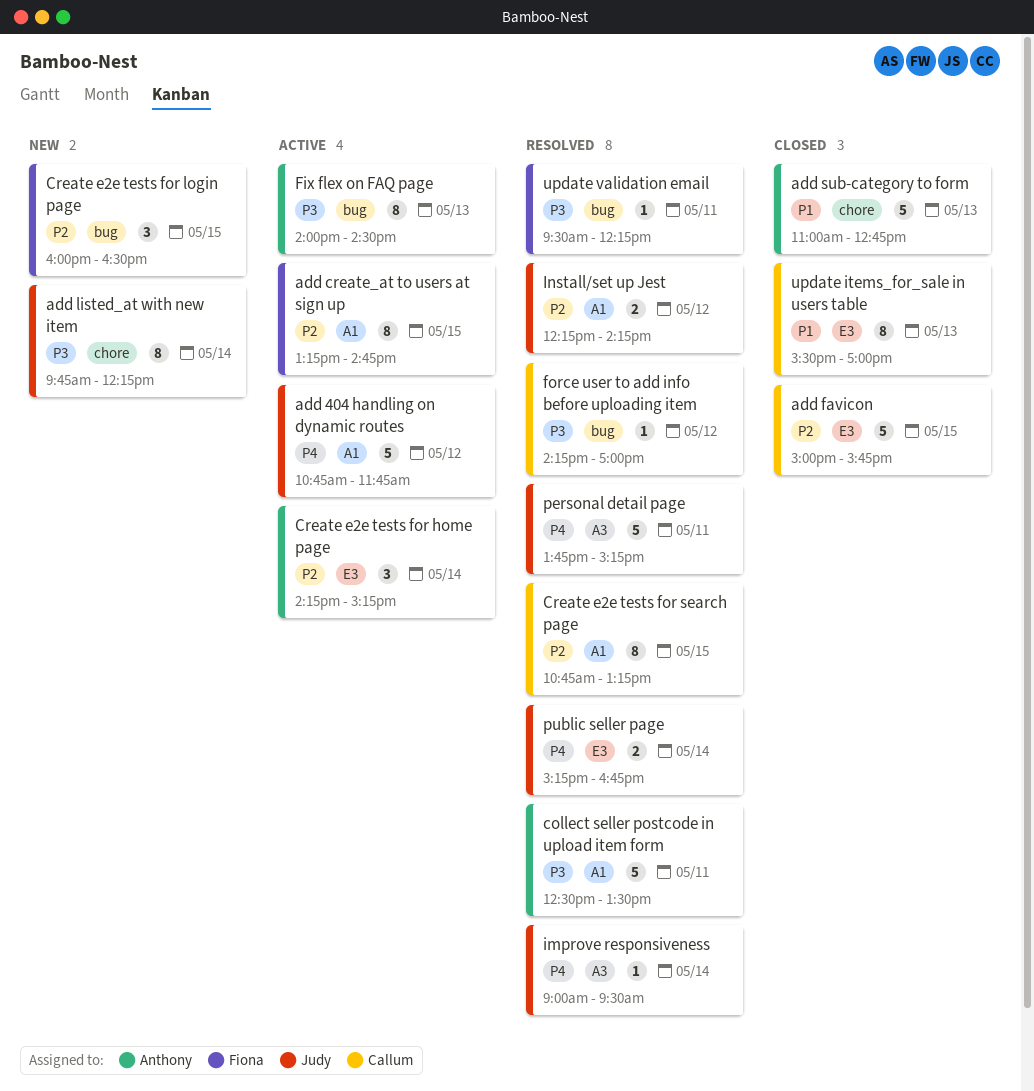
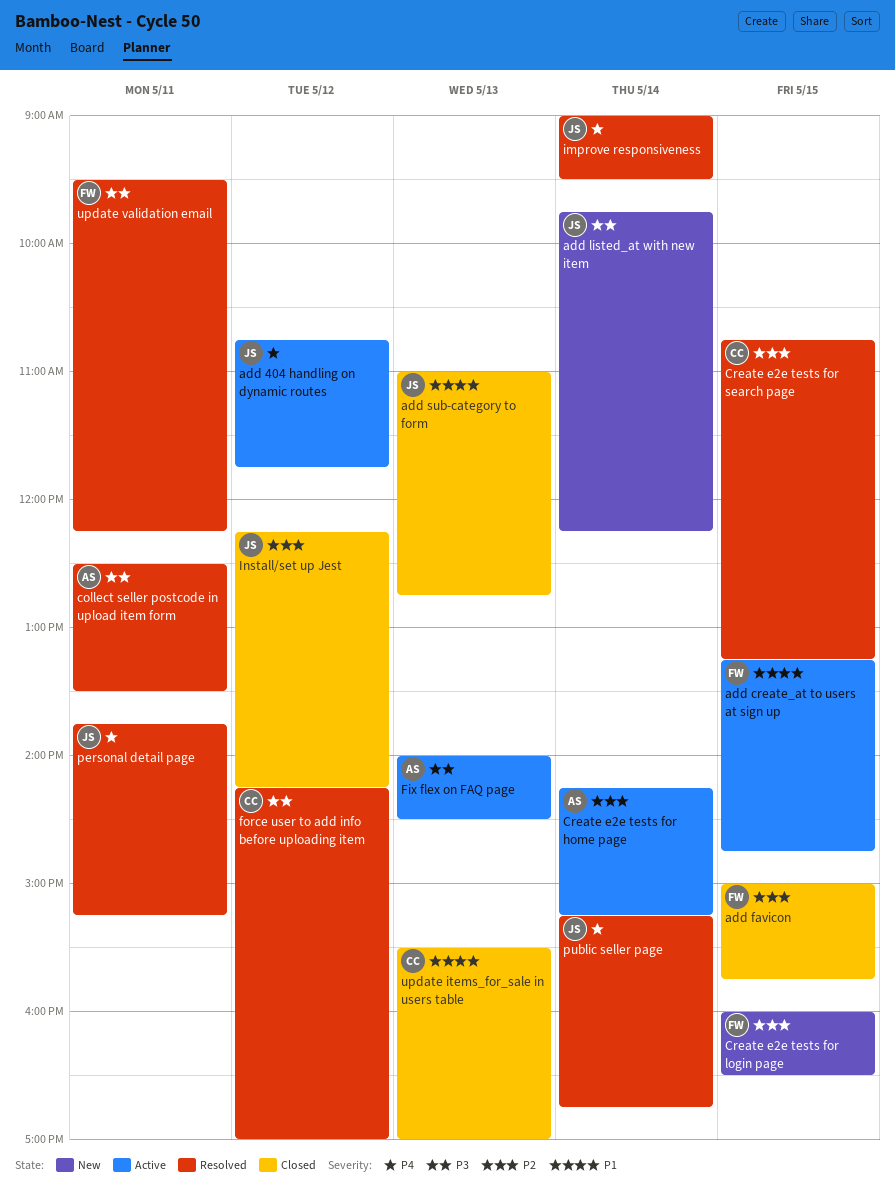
add create_at to users at sign up, priority: P2 -> P1
add favicon, owner: Callum -> Fiona
add sub-category to form, owner: Anthony -> Judy
Install/set up Jest, status: Resolved -> Closed

